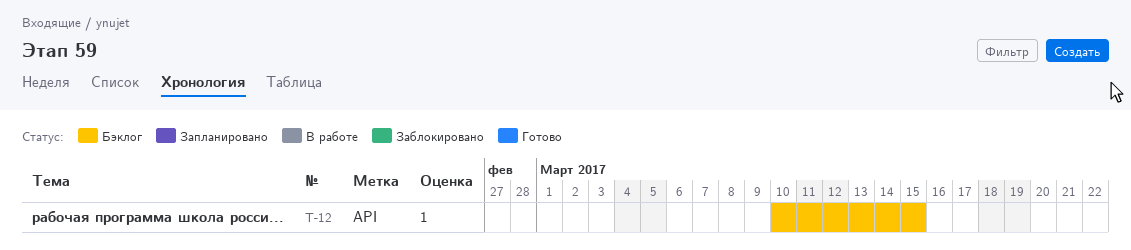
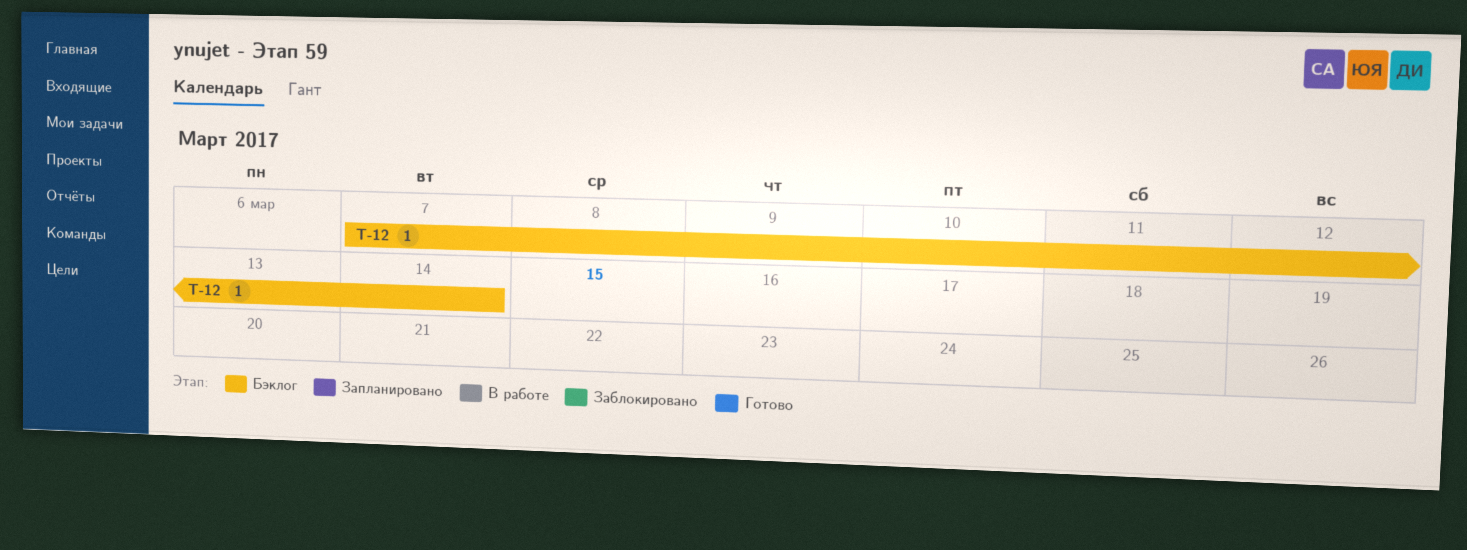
T-12, start: Mar 10 -> Mar 7
T-12, due: Mar 15 -> Mar 14

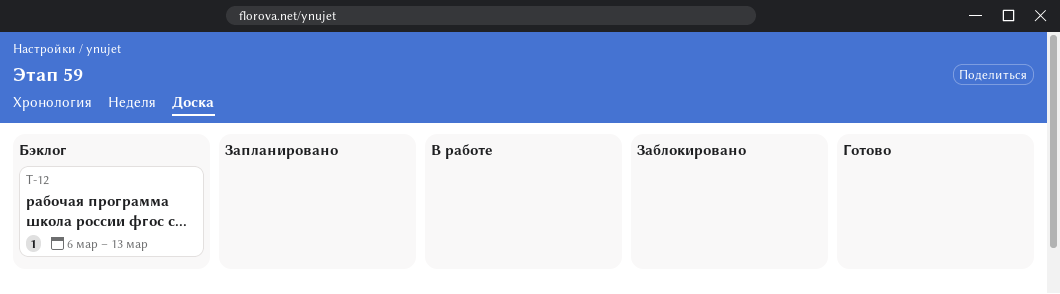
T-12, start: Mar 7 -> Mar 6
T-12, due: Mar 14 -> Mar 13

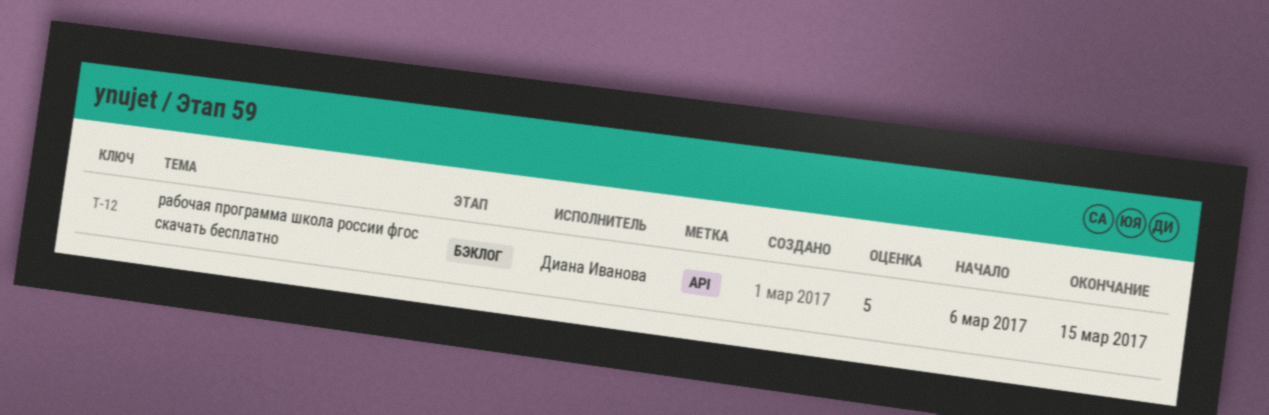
T-12, estimate: 1 -> 5
T-12, due: Mar 13 -> Mar 15

